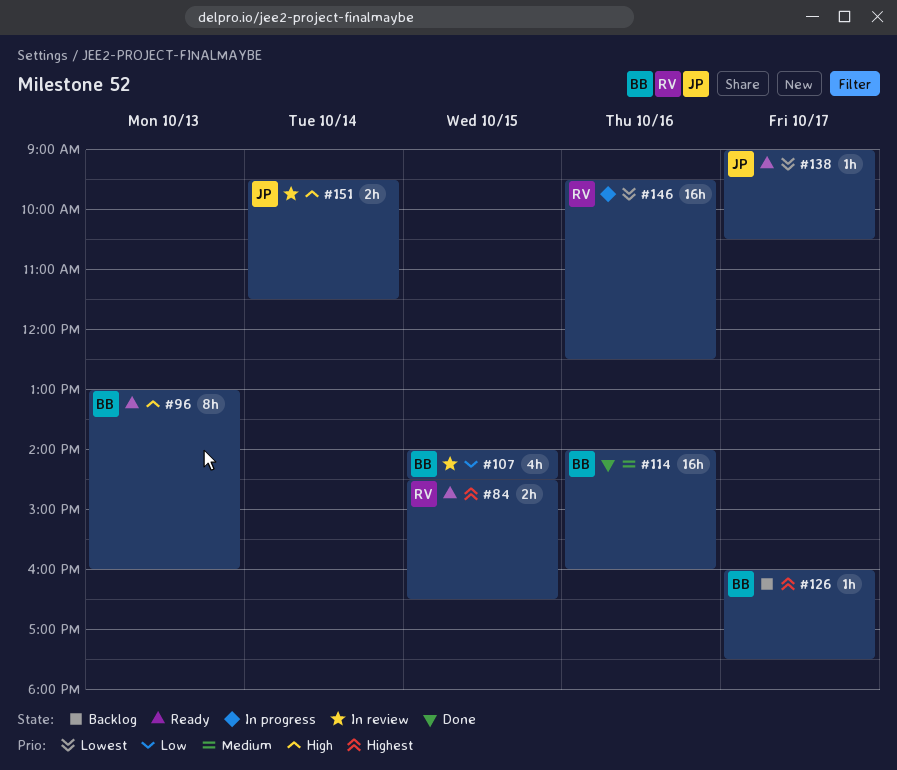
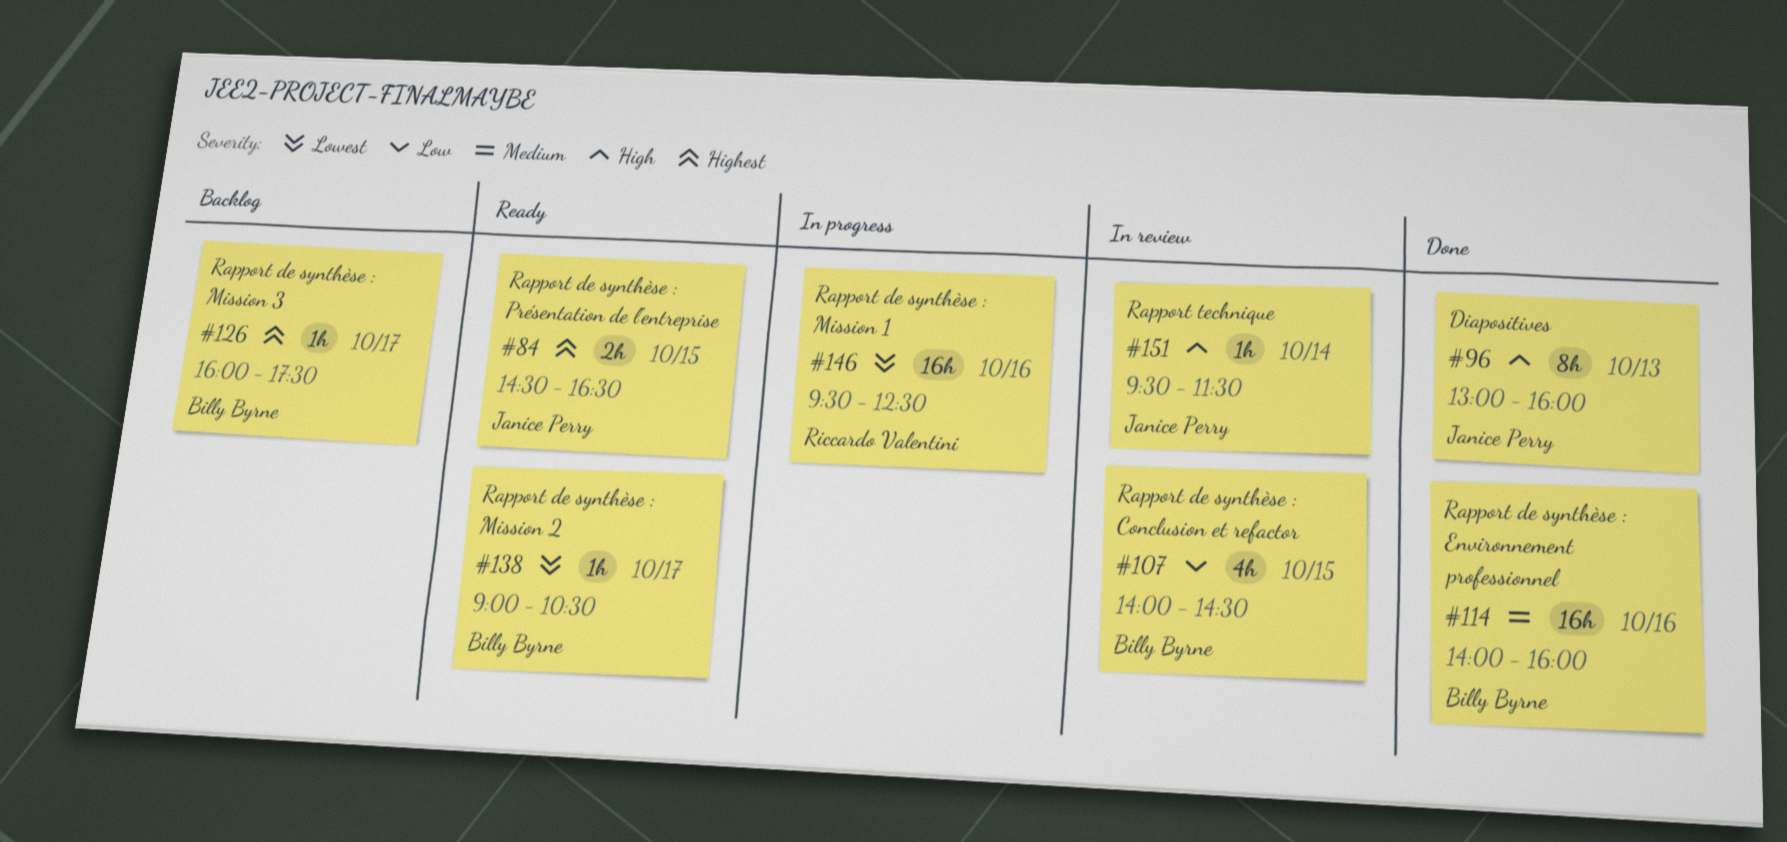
#84, owner: Riccardo Valentini -> Janice Perry
#96, status: Ready -> Done
#96, owner: Billy Byrne -> Janice Perry
#138, owner: Janice Perry -> Billy Byrne
#151, estimate: 2h -> 1h

